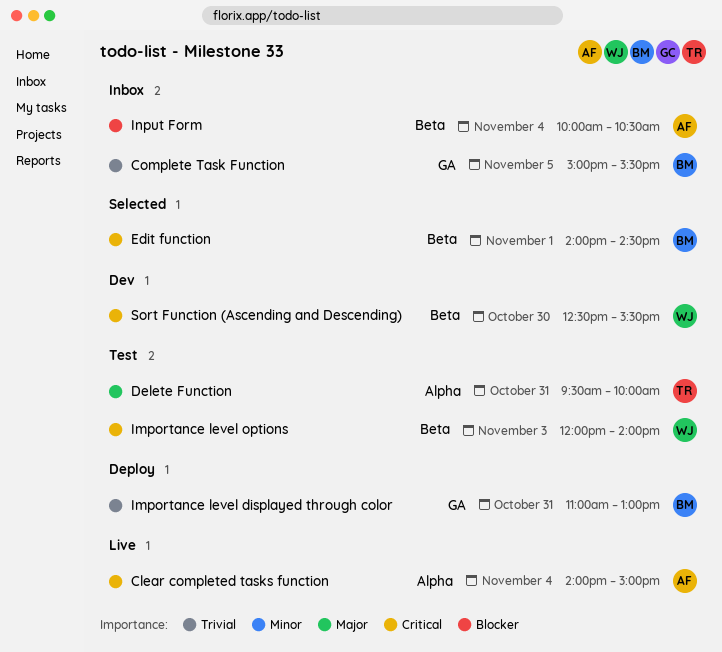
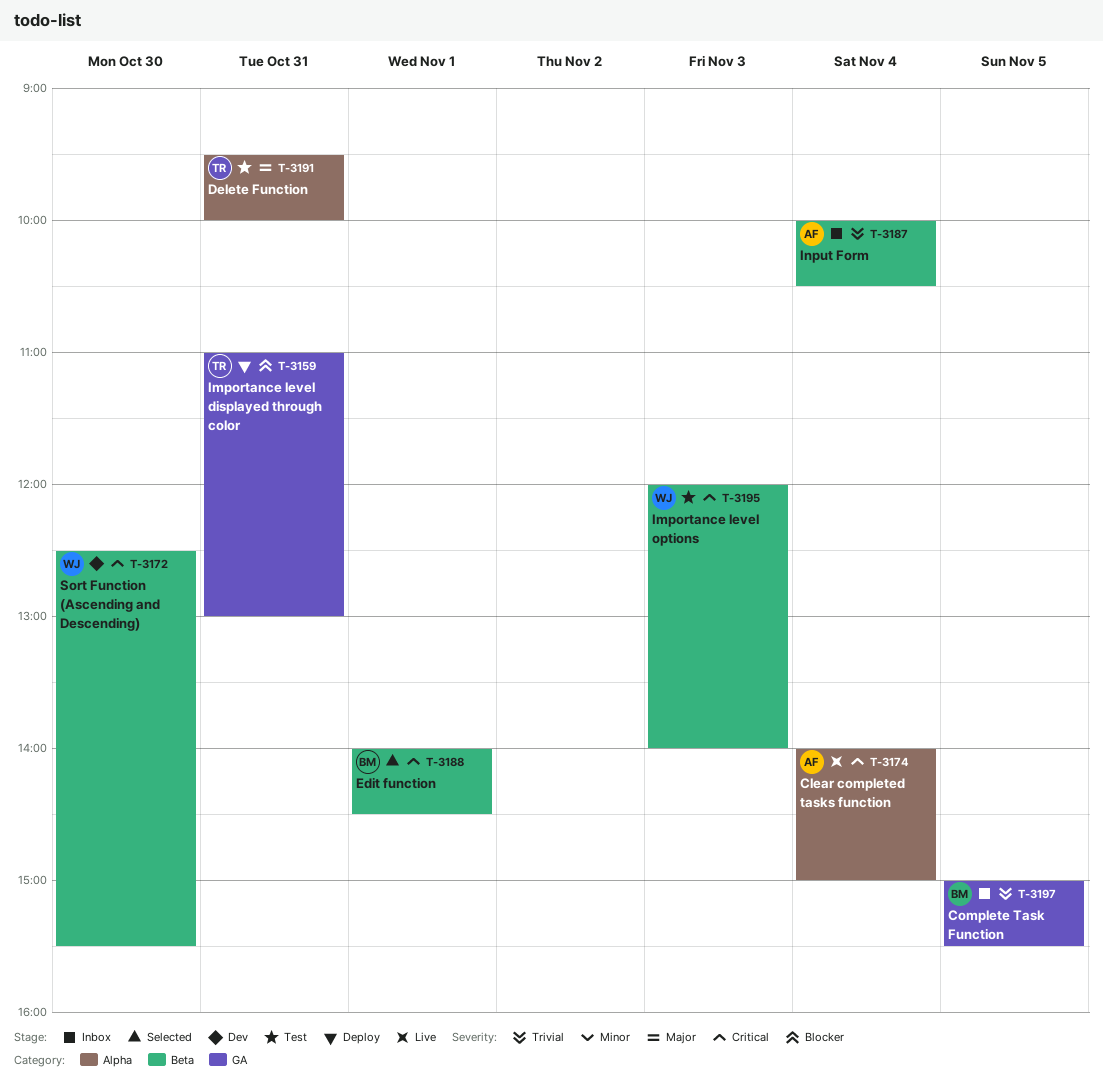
Importance level displayed through color, owner: BM -> TR
Importance level displayed through color, priority: Trivial -> Blocker
Input Form, priority: Blocker -> Trivial

